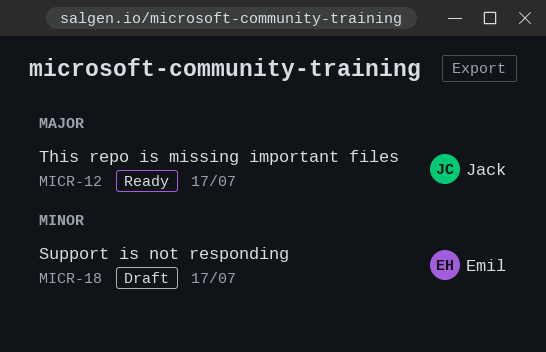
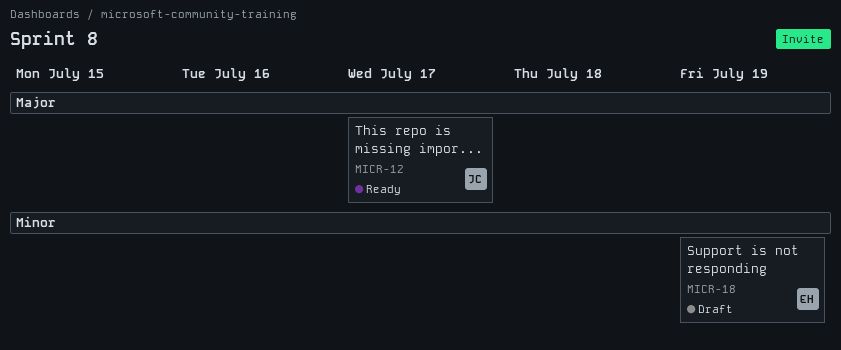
MICR-18, due: Jul 17 -> Jul 19

